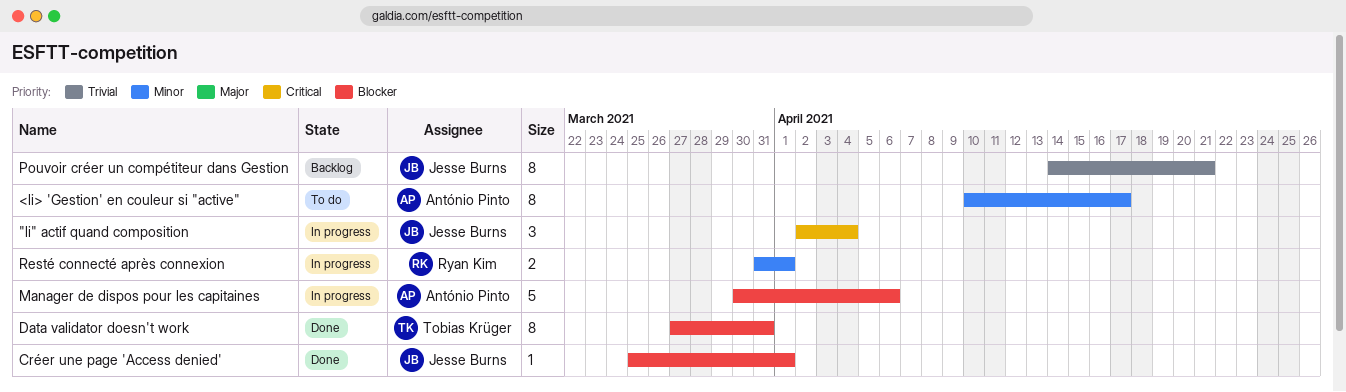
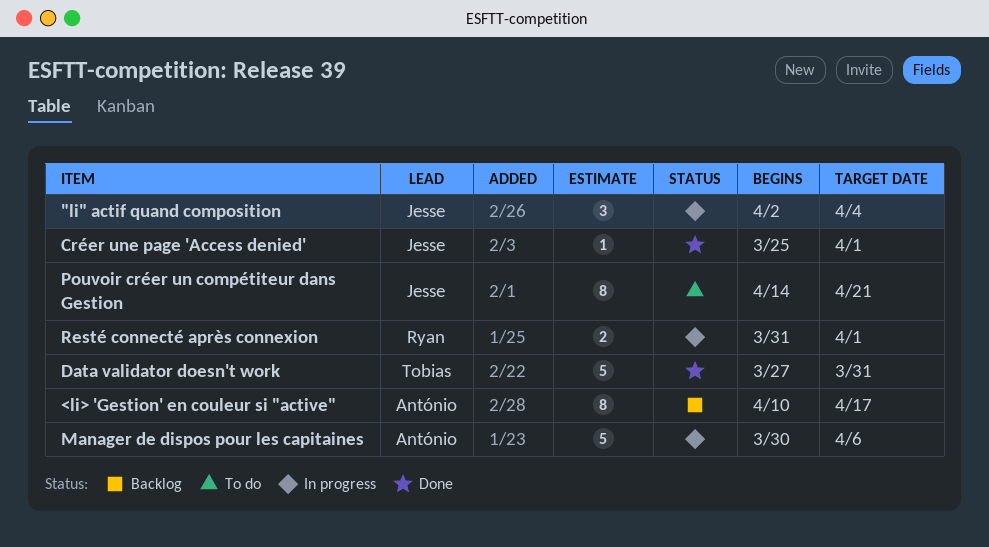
<li> 'Gestion' en couleur si "active", status: To do -> Backlog
Data validator doesn't work, estimate: 8 -> 5
Pouvoir créer un compétiteur dans Gestion, status: Backlog -> To do

